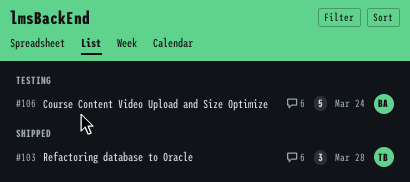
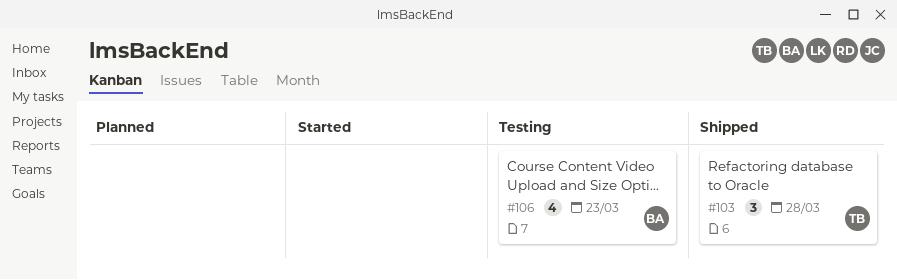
#106, estimate: 5 -> 4
#106, due: Mar 24 -> Mar 23

